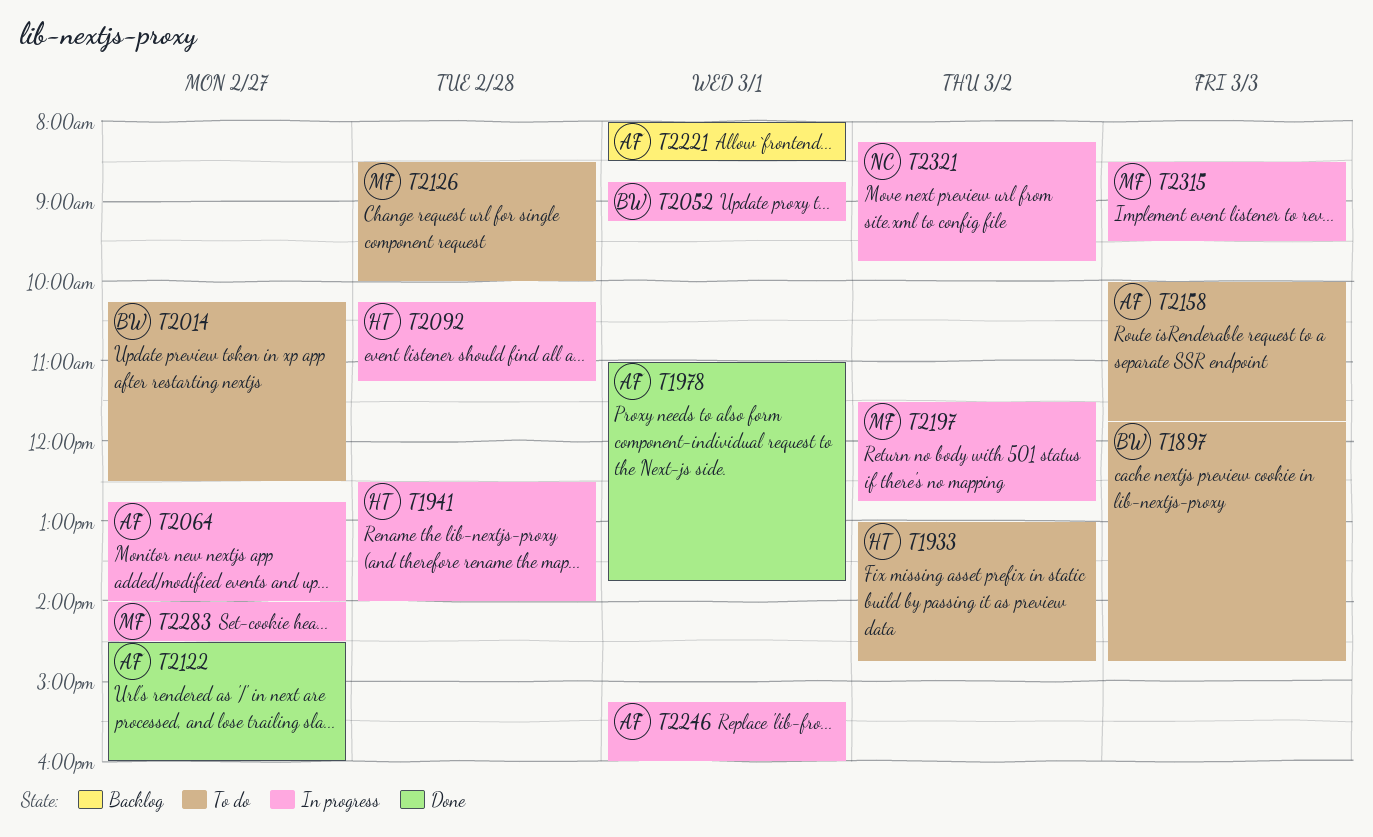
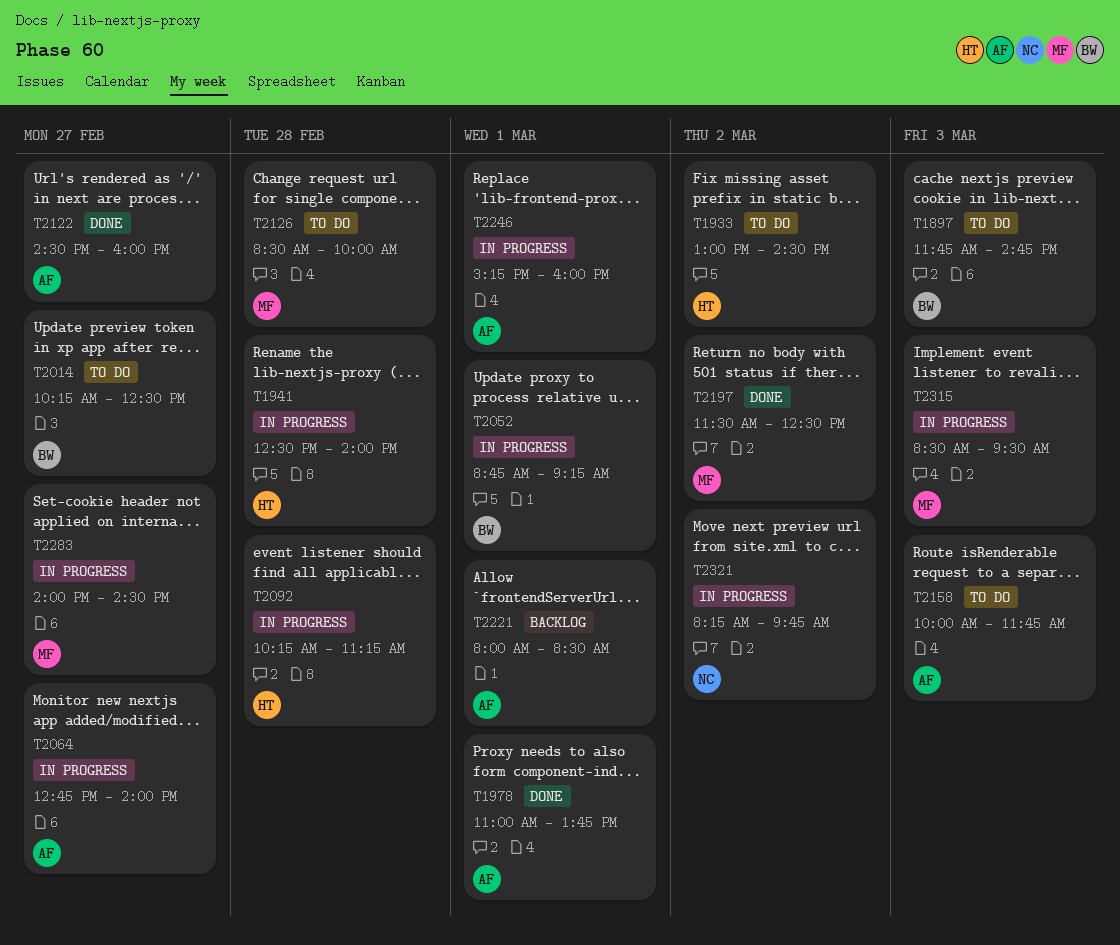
T1933, ends: 14:45 -> 14:30
T2197, status: In progress -> Done
T2197, ends: 12:45 -> 12:30

